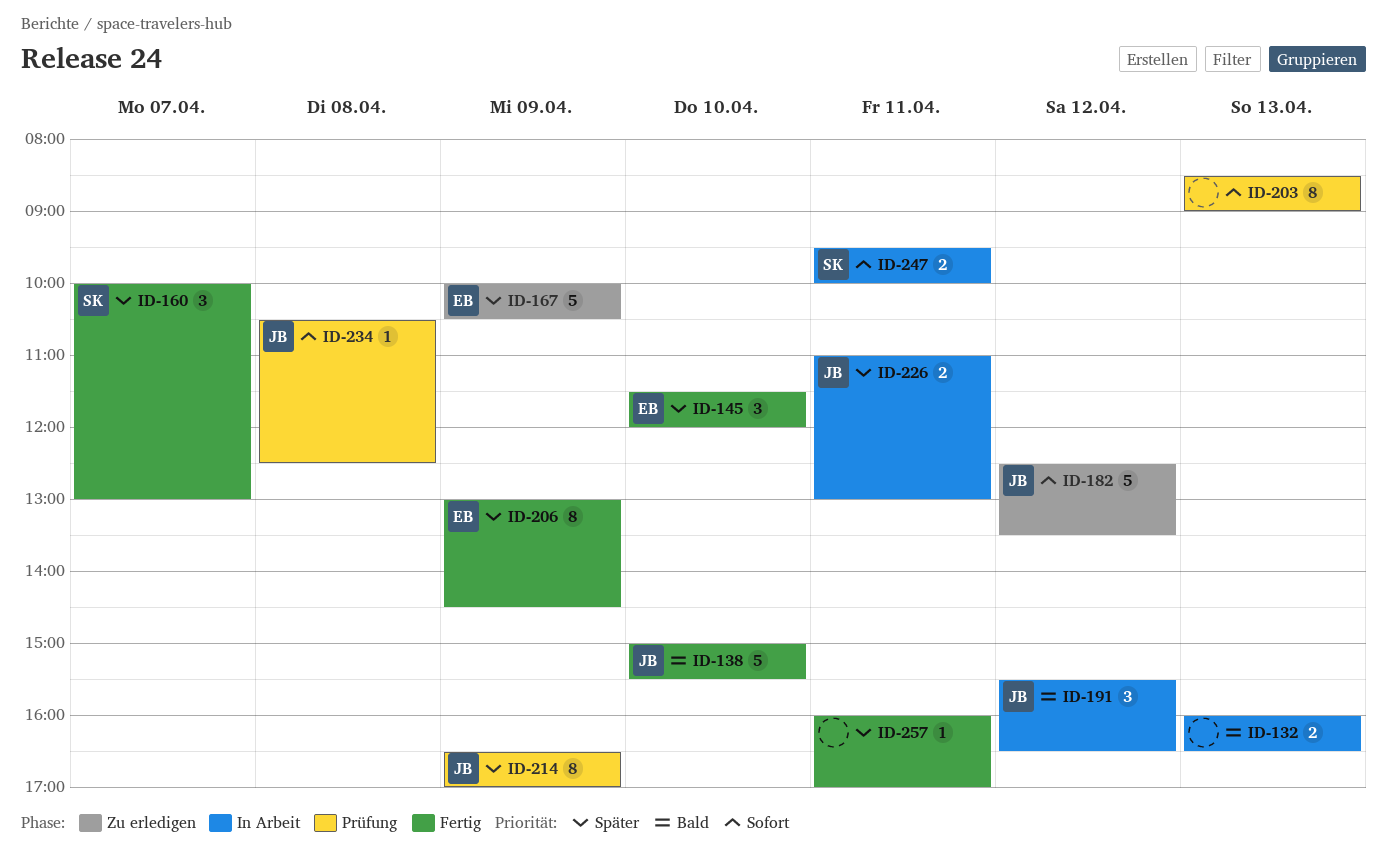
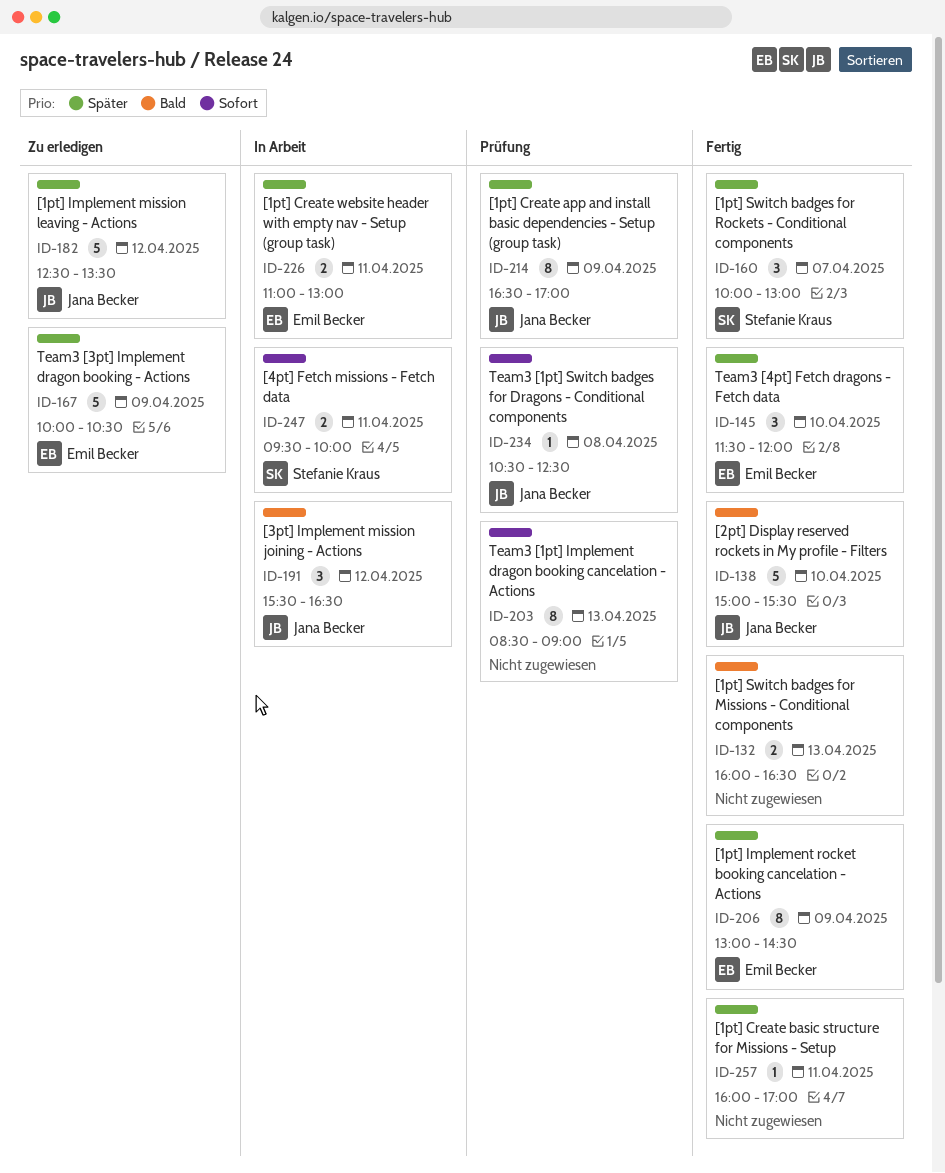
ID-132, status: In Arbeit -> Fertig
ID-182, priority: Sofort -> Später
ID-226, owner: Jana Becker -> Emil Becker

